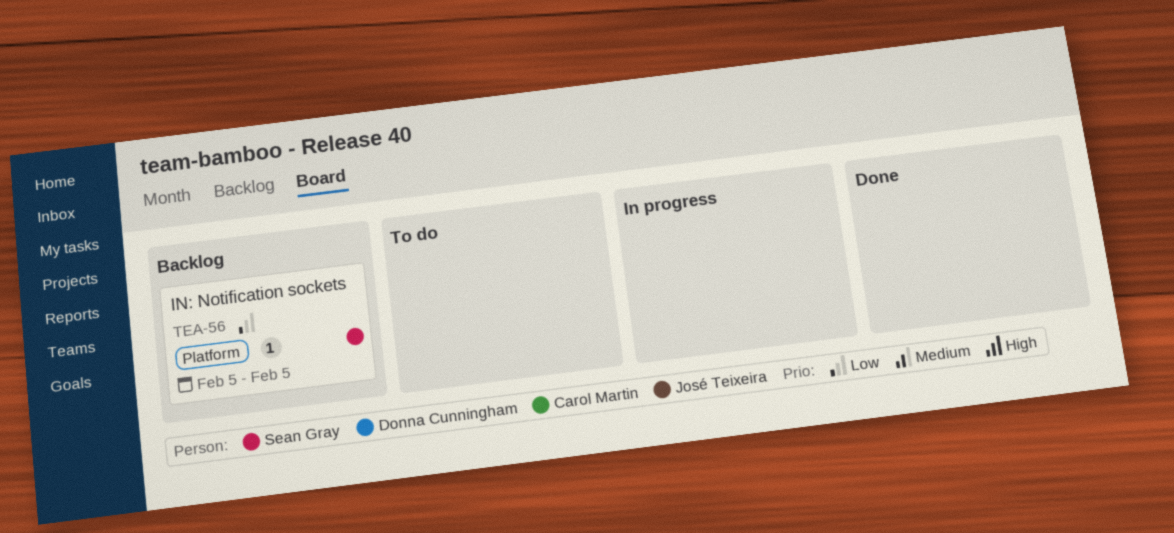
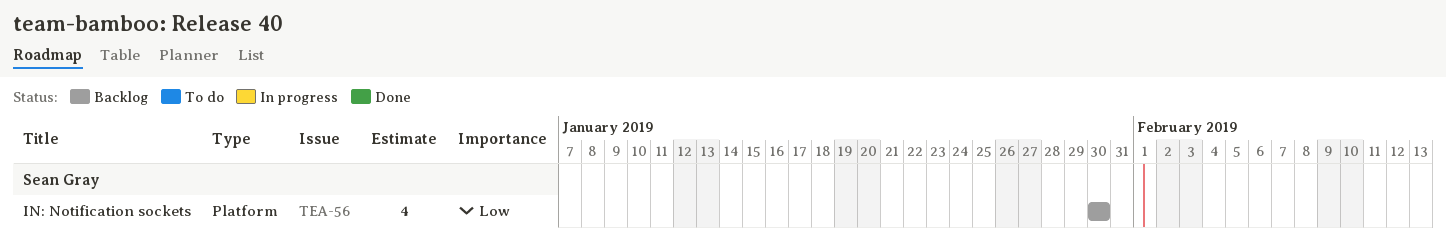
TEA-56, estimate: 1 -> 4
TEA-56, start: Feb 5 -> Jan 30
TEA-56, due: Feb 5 -> Jan 30

